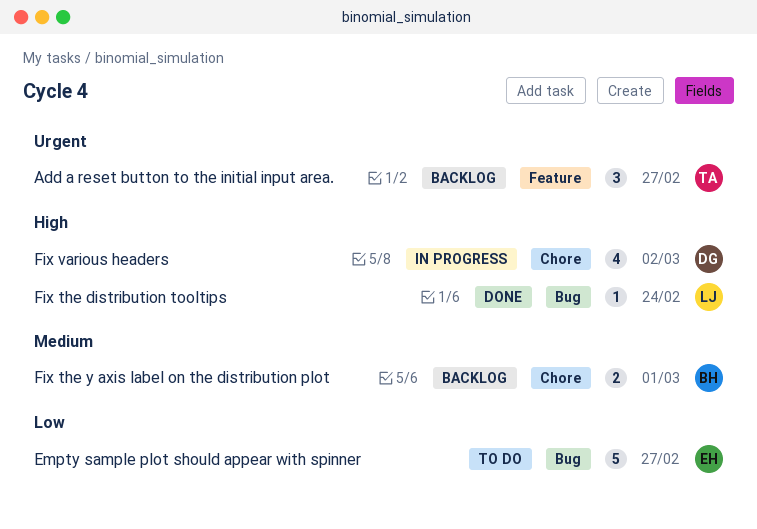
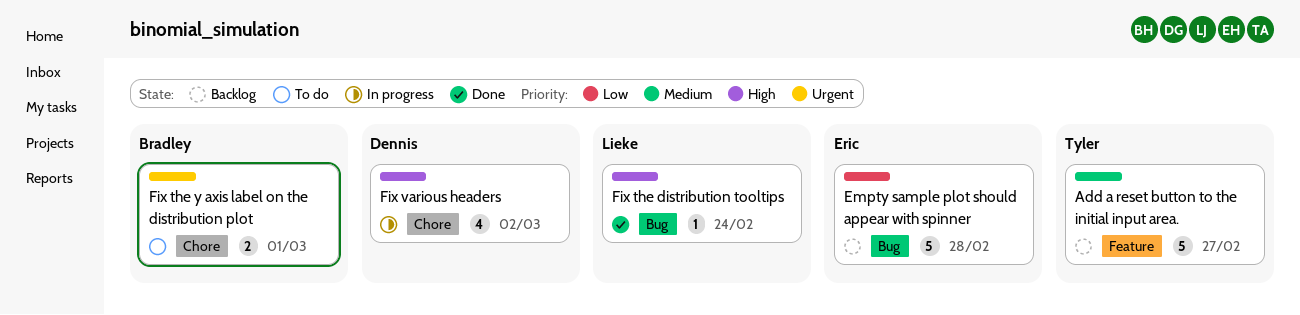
Add a reset button to the initial input area., priority: Urgent -> Medium
Add a reset button to the initial input area., estimate: 3 -> 5
Empty sample plot should appear with spinner, status: To do -> Backlog
Empty sample plot should appear with spinner, due: Feb 27 -> Feb 28
Fix the y axis label on the distribution plot, status: Backlog -> To do
Fix the y axis label on the distribution plot, priority: Medium -> Urgent

